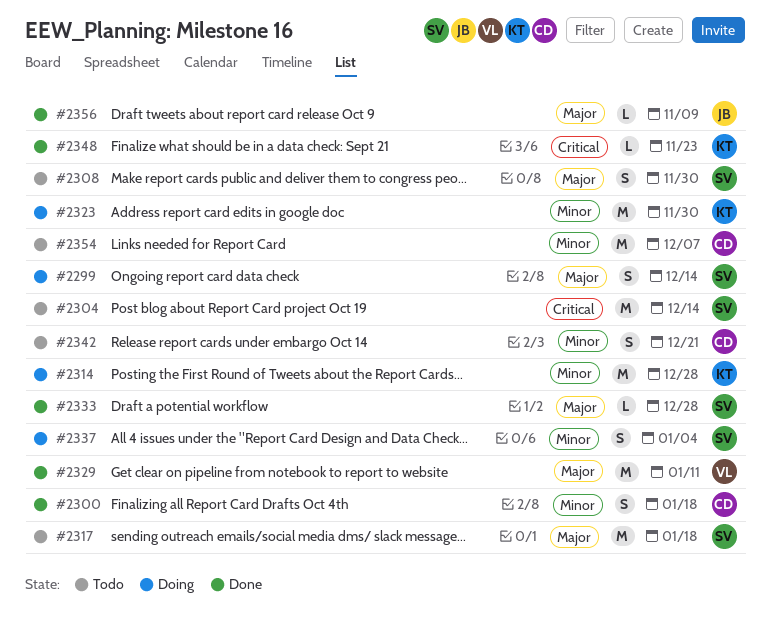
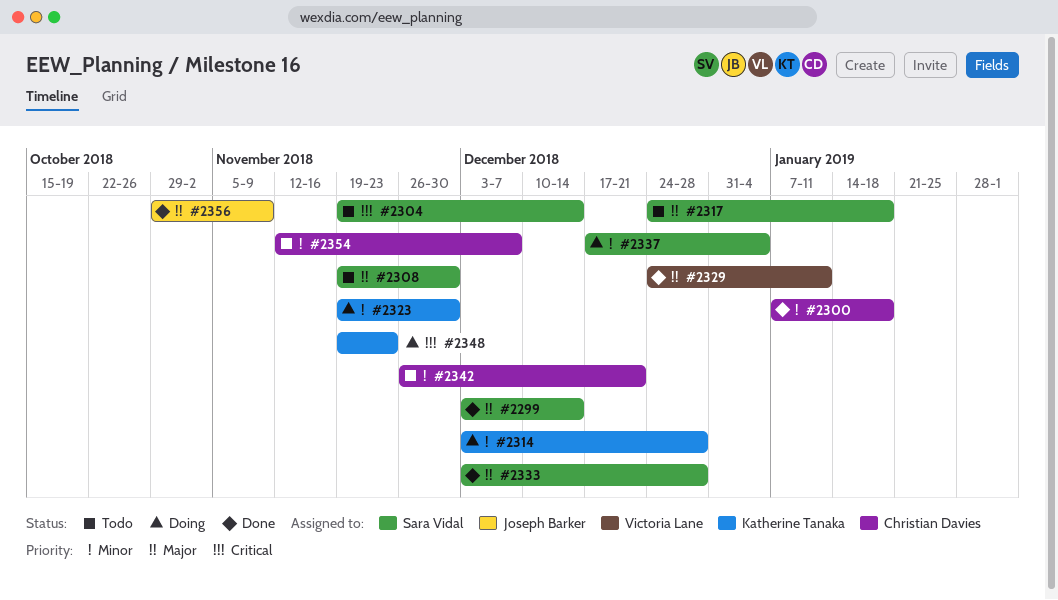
#2299, status: Doing -> Done
#2348, status: Done -> Doing

